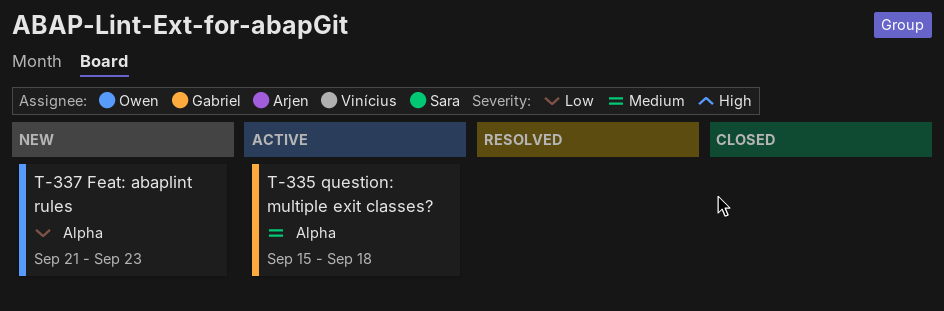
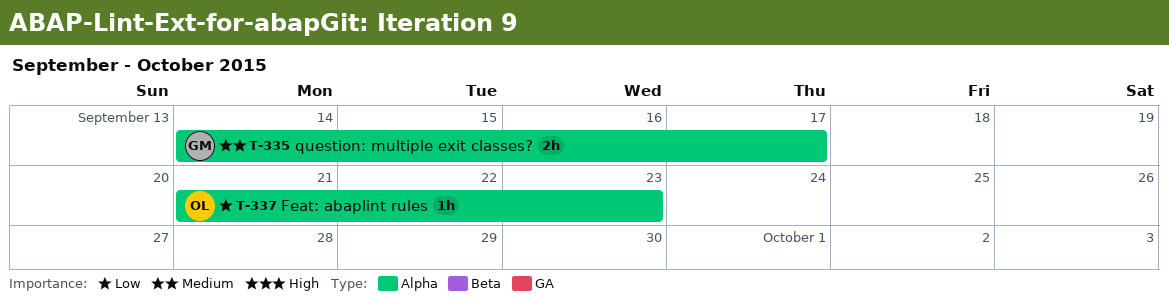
T-335, start: Sep 15 -> Sep 14
T-335, due: Sep 18 -> Sep 17

